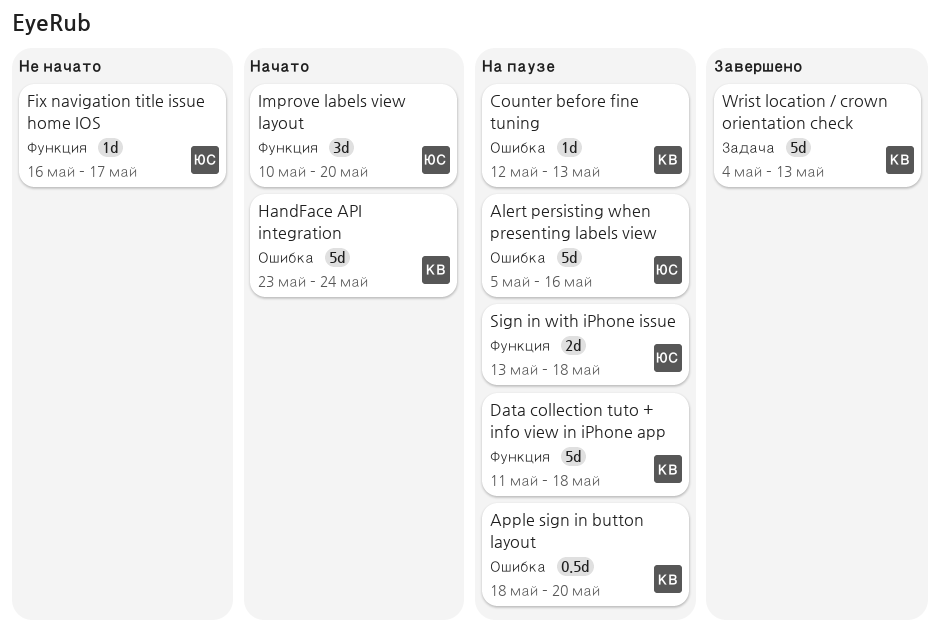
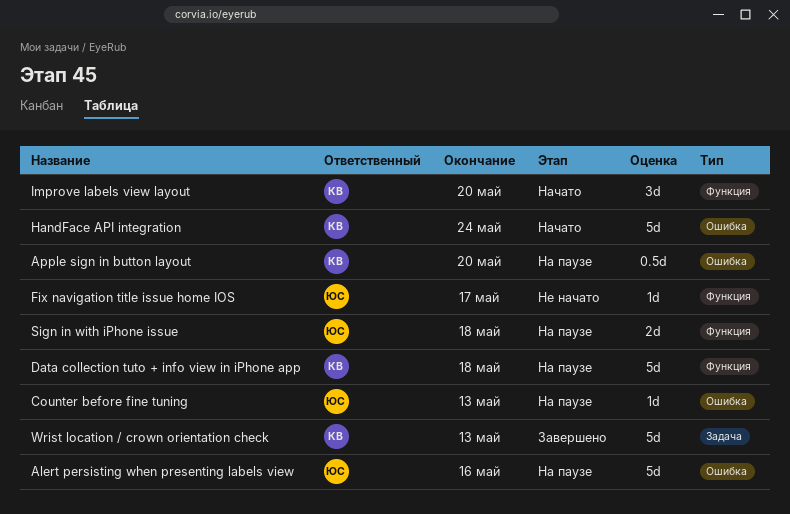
Counter before fine tuning, owner: КВ -> ЮС
Improve labels view layout, owner: ЮС -> КВ

